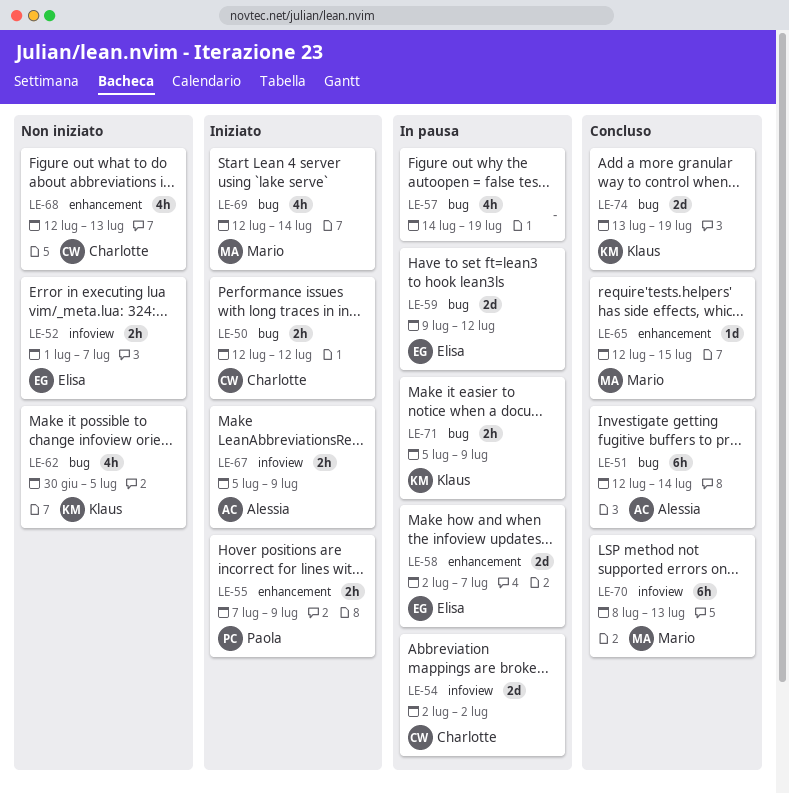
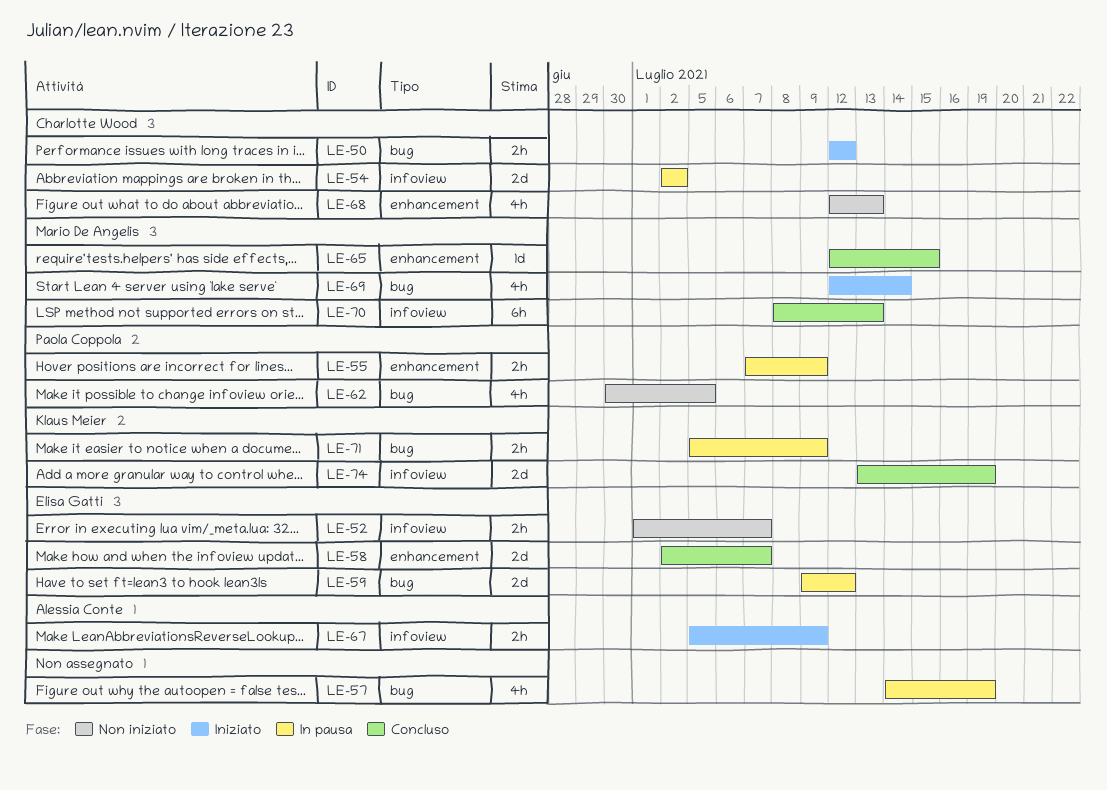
LE-51: present -> none
LE-55, status: Iniziato -> In pausa
LE-58, status: In pausa -> Concluso
LE-62, owner: Klaus Meier -> Paola Coppola
LE-74, label: bug -> infoview

